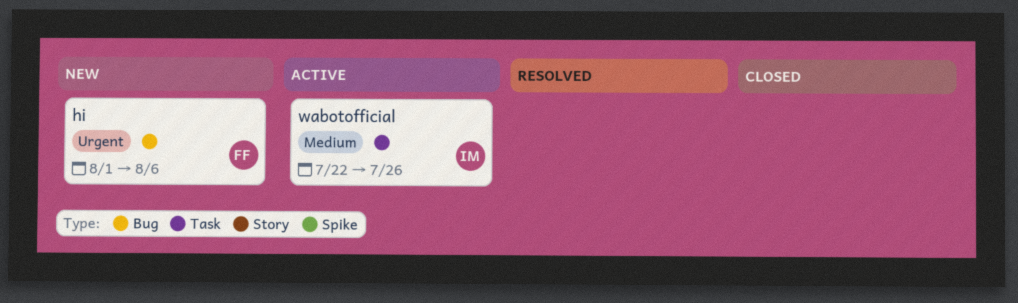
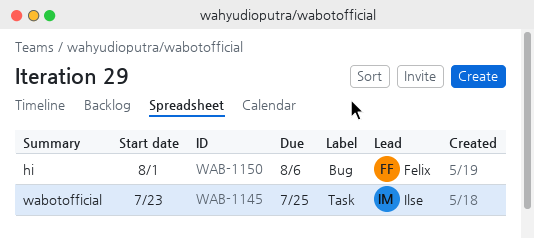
wabotofficial, start: Jul 22 -> Jul 23
wabotofficial, due: Jul 26 -> Jul 25

